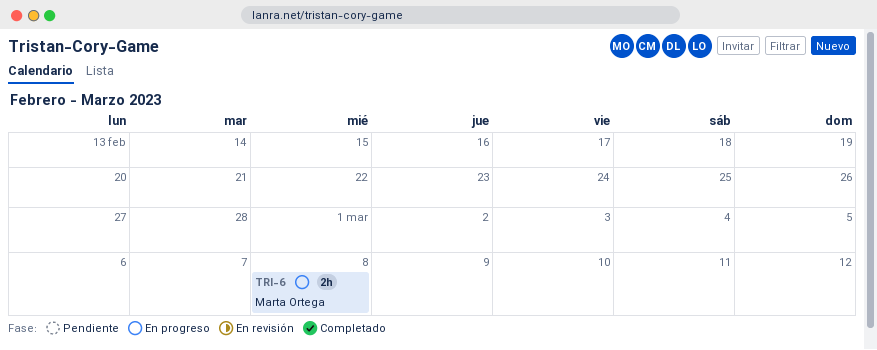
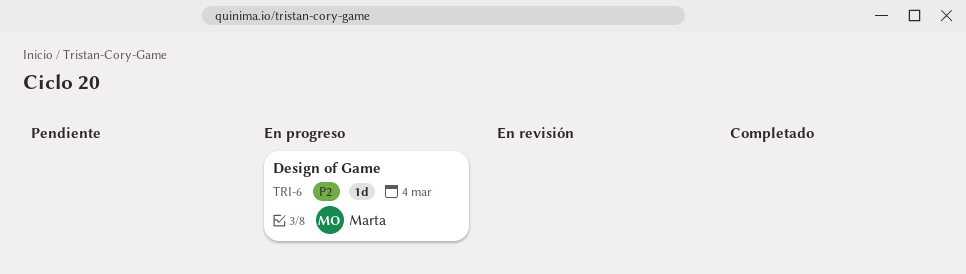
TRI-6, estimate: 2h -> 1d
TRI-6, due: Mar 8 -> Mar 4

